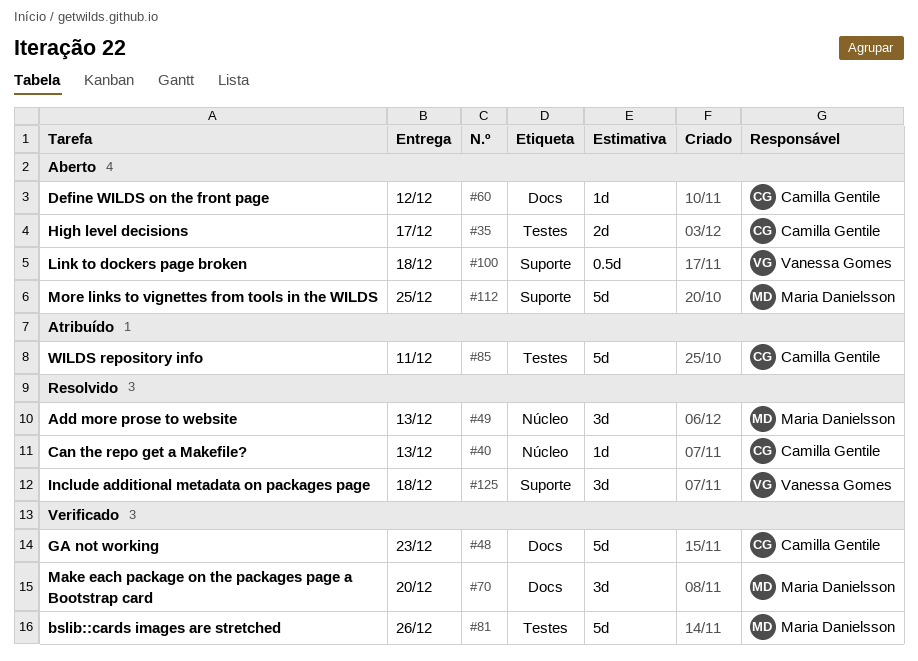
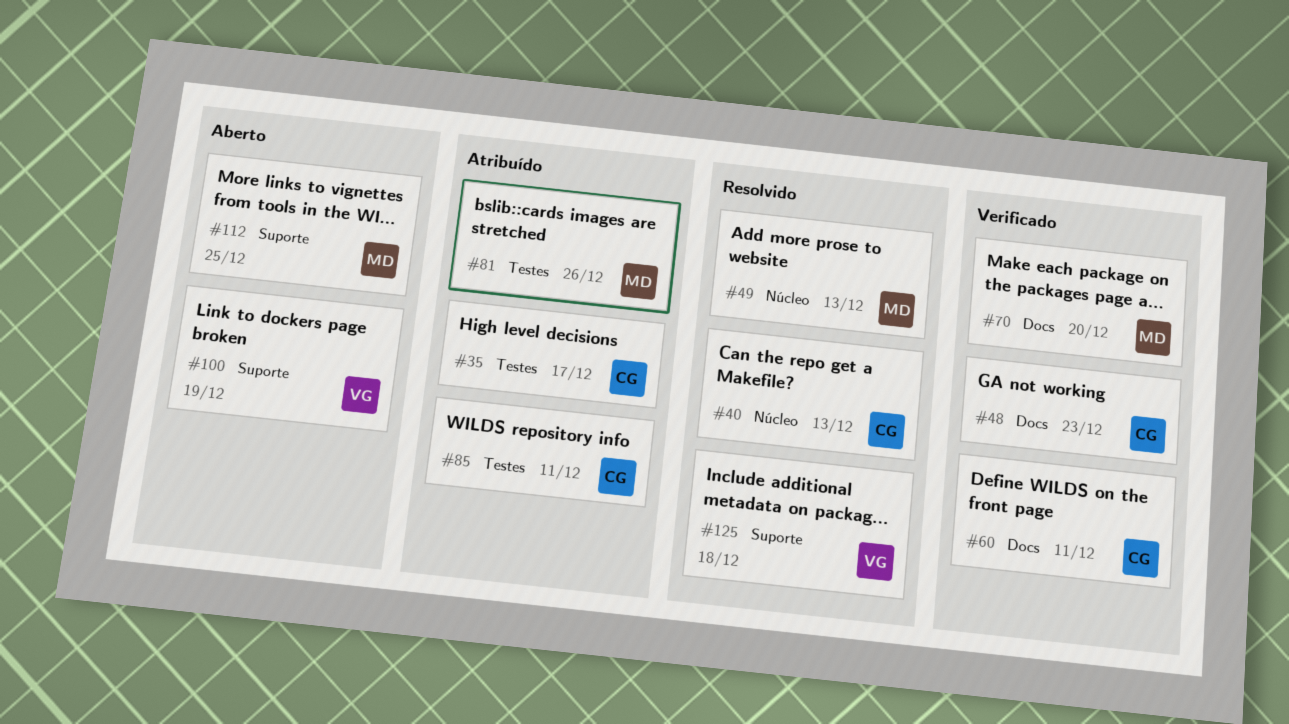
#35, status: Aberto -> Atribuído
#60, status: Aberto -> Verificado
#60, due: Dec 12 -> Dec 11
#81, status: Verificado -> Atribuído
#100, due: Dec 18 -> Dec 19

